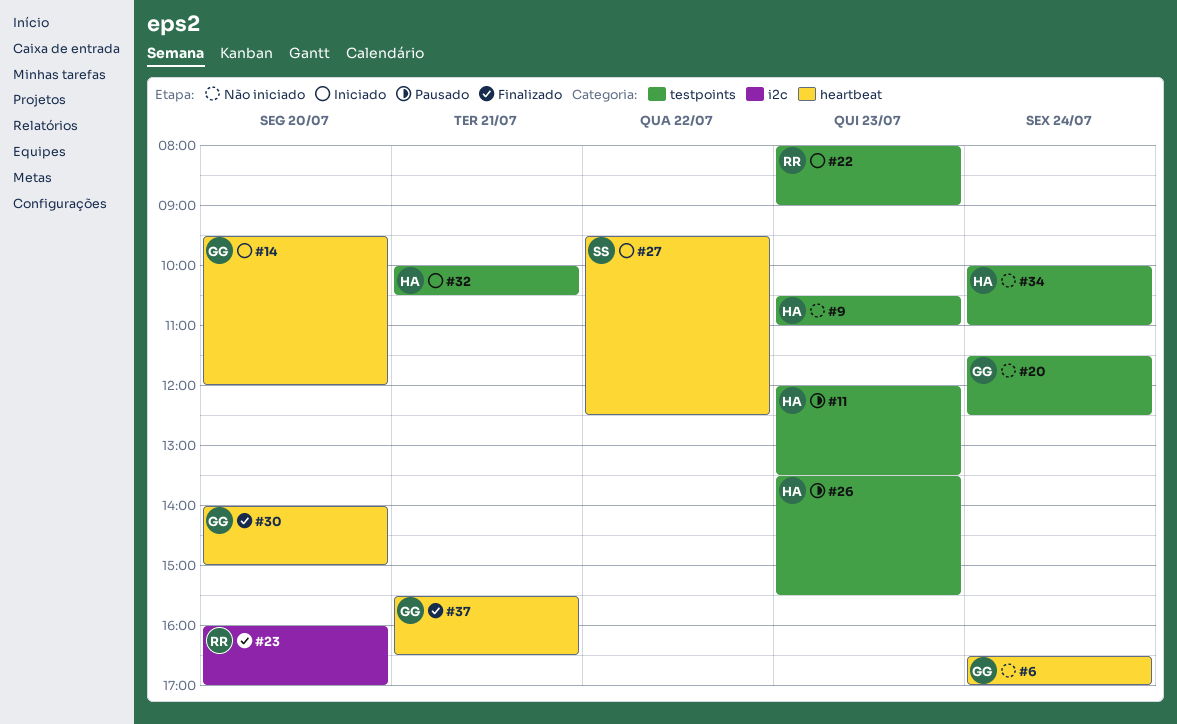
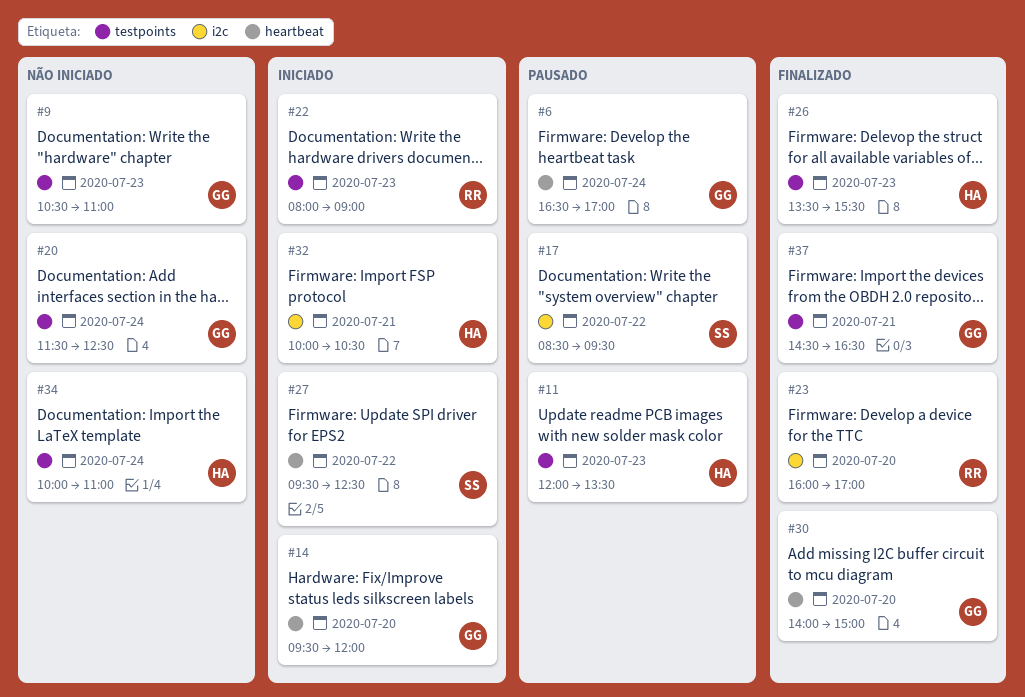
#6, status: Não iniciado -> Pausado
#9, owner: HA -> GG
#17: none -> present
#26, status: Pausado -> Finalizado
#32, label: testpoints -> i2c
#37, label: heartbeat -> testpoints
#37, begins: 15:30 -> 14:30

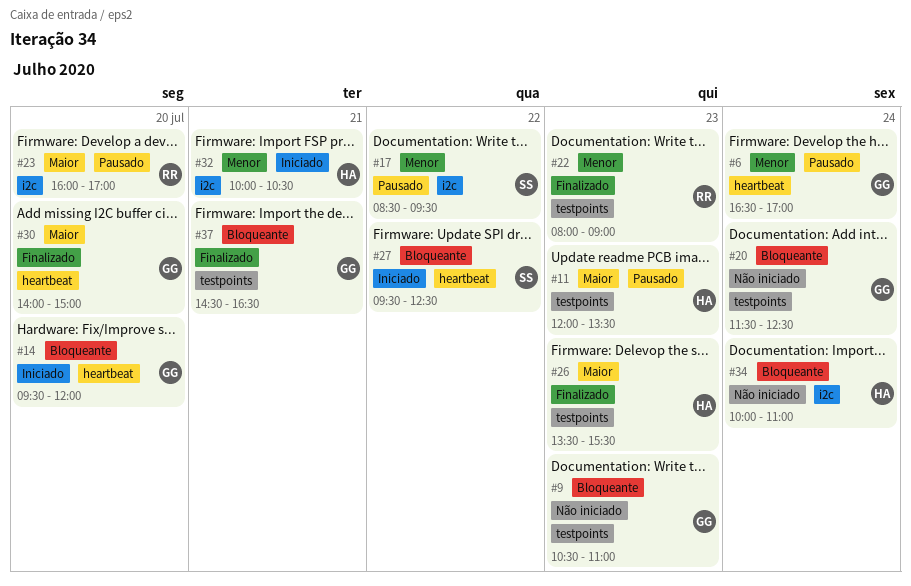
#22, status: Iniciado -> Finalizado
#23, status: Finalizado -> Pausado
#34, label: testpoints -> i2c

